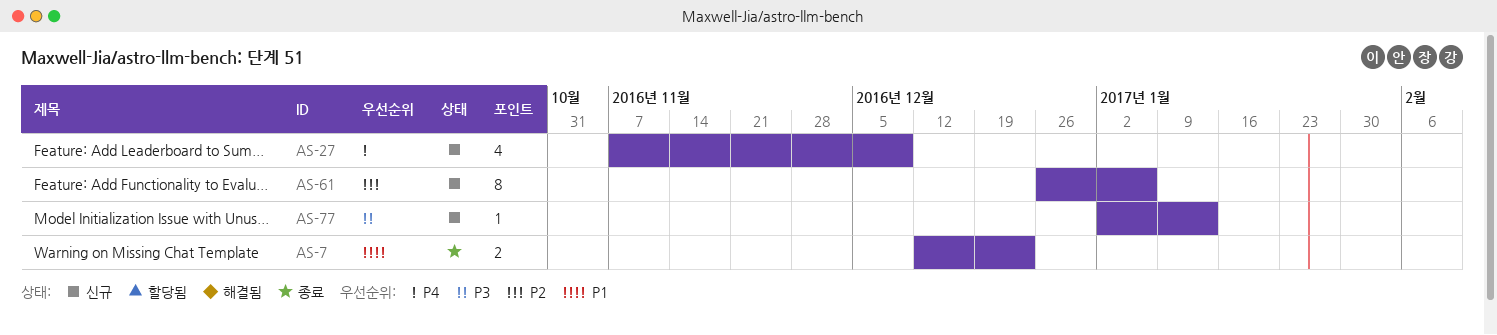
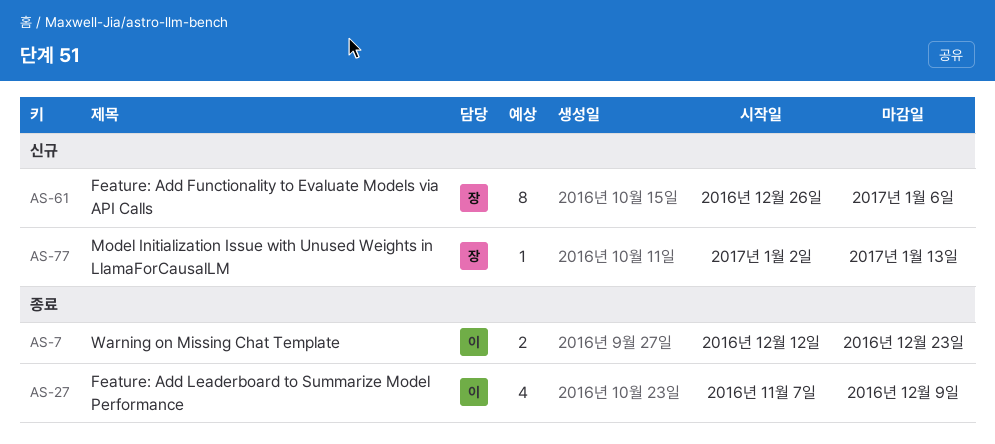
AS-27, status: 신규 -> 종료

